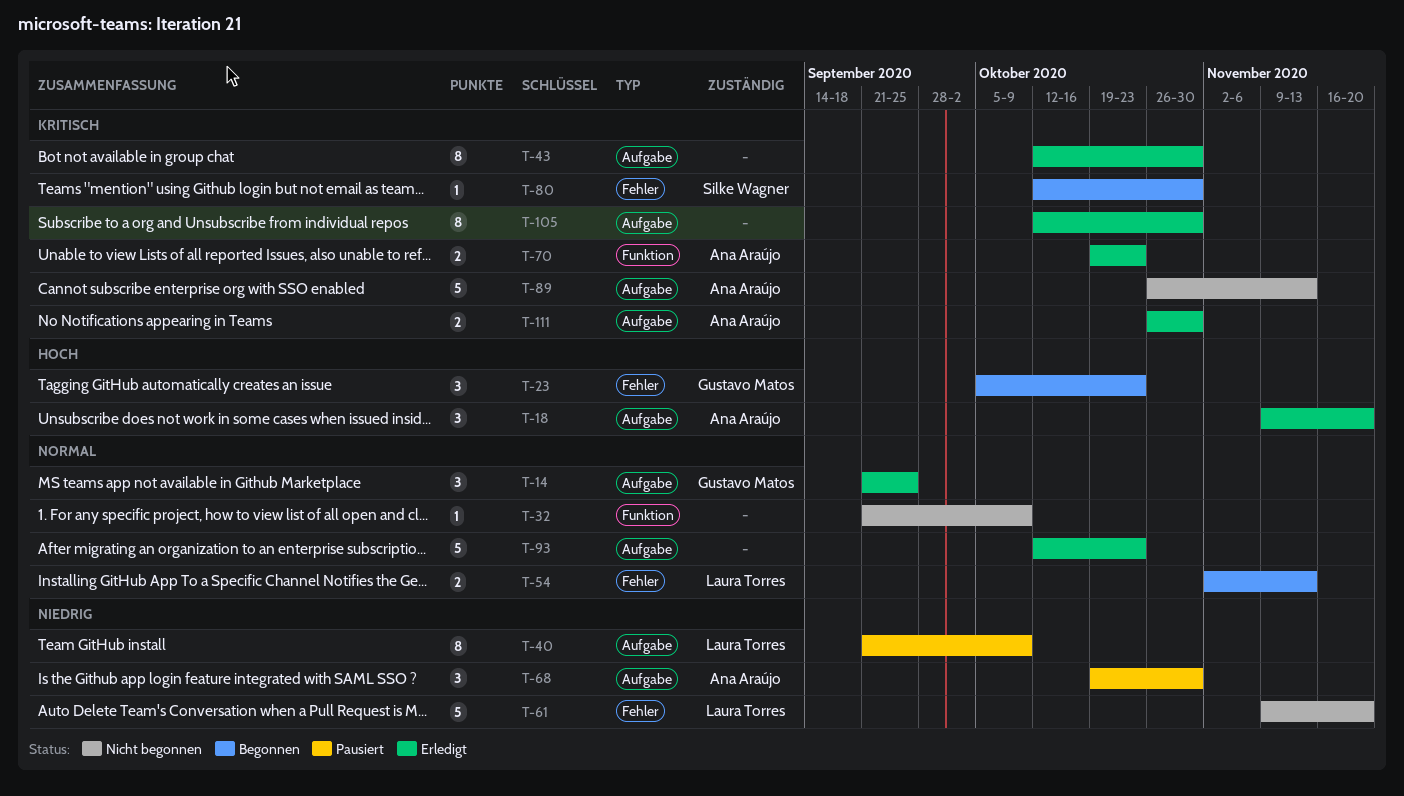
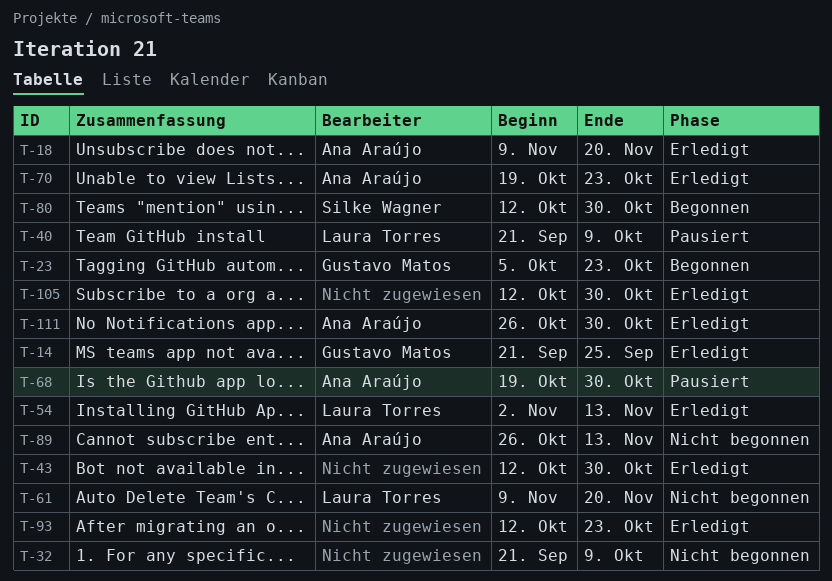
T-54, status: Begonnen -> Erledigt

